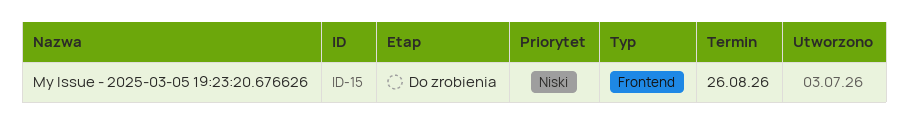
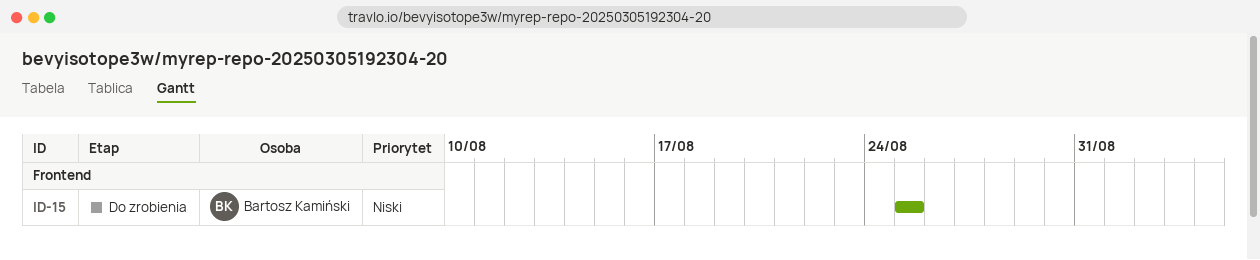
ID-15, due: Aug 26 -> Aug 25

